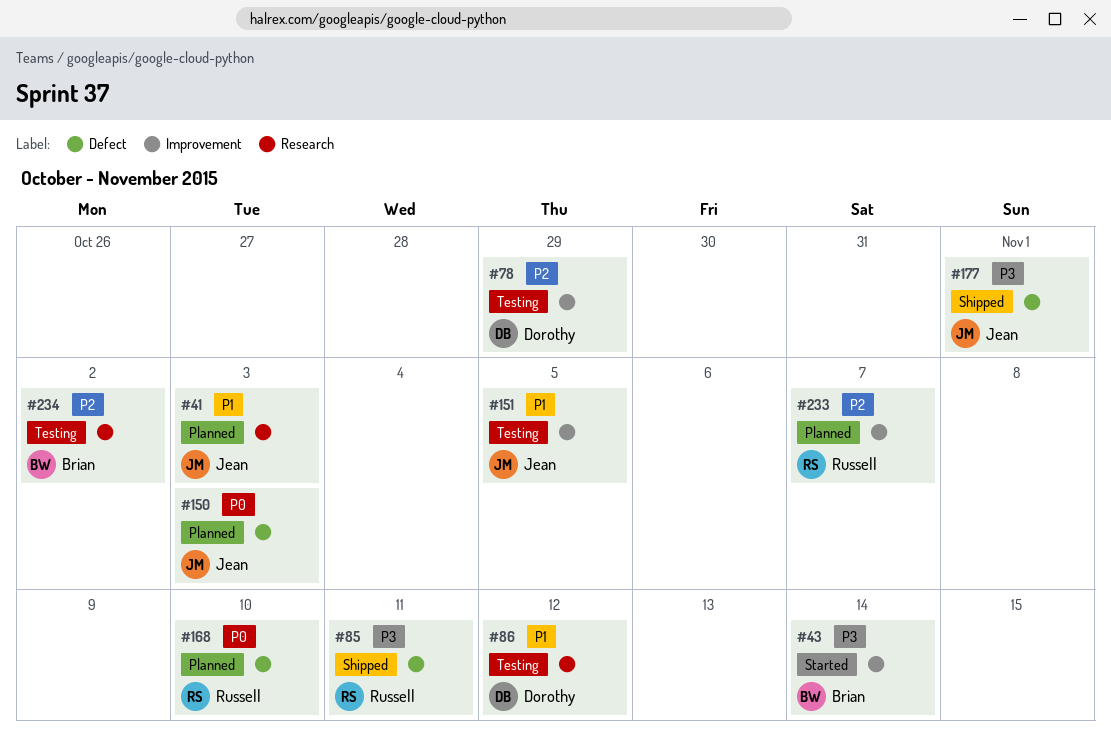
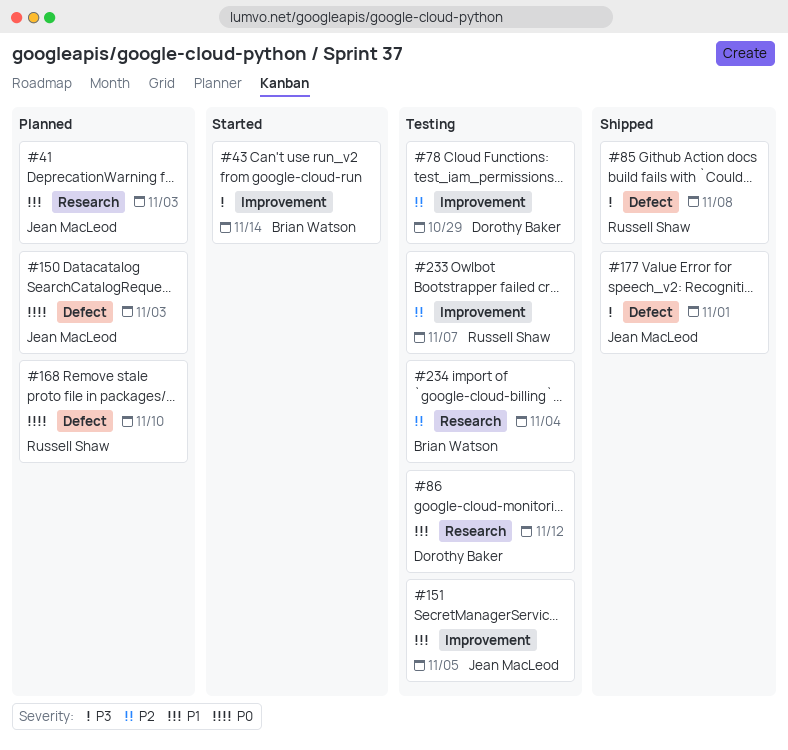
#85, due: Nov 11 -> Nov 8
#233, status: Planned -> Testing
#234, due: Nov 2 -> Nov 4

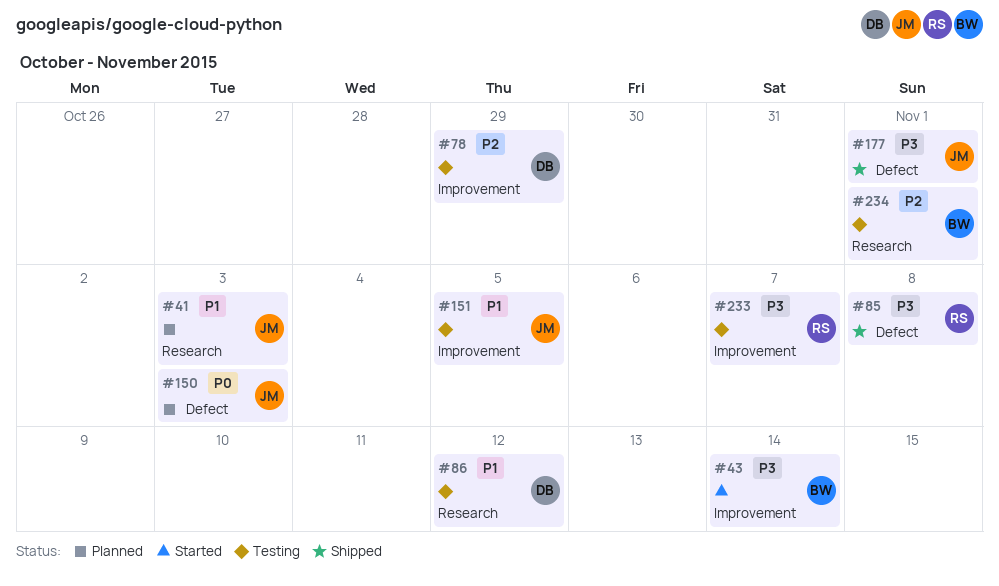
#168: present -> none
#233, priority: P2 -> P3
#234, due: Nov 4 -> Nov 1

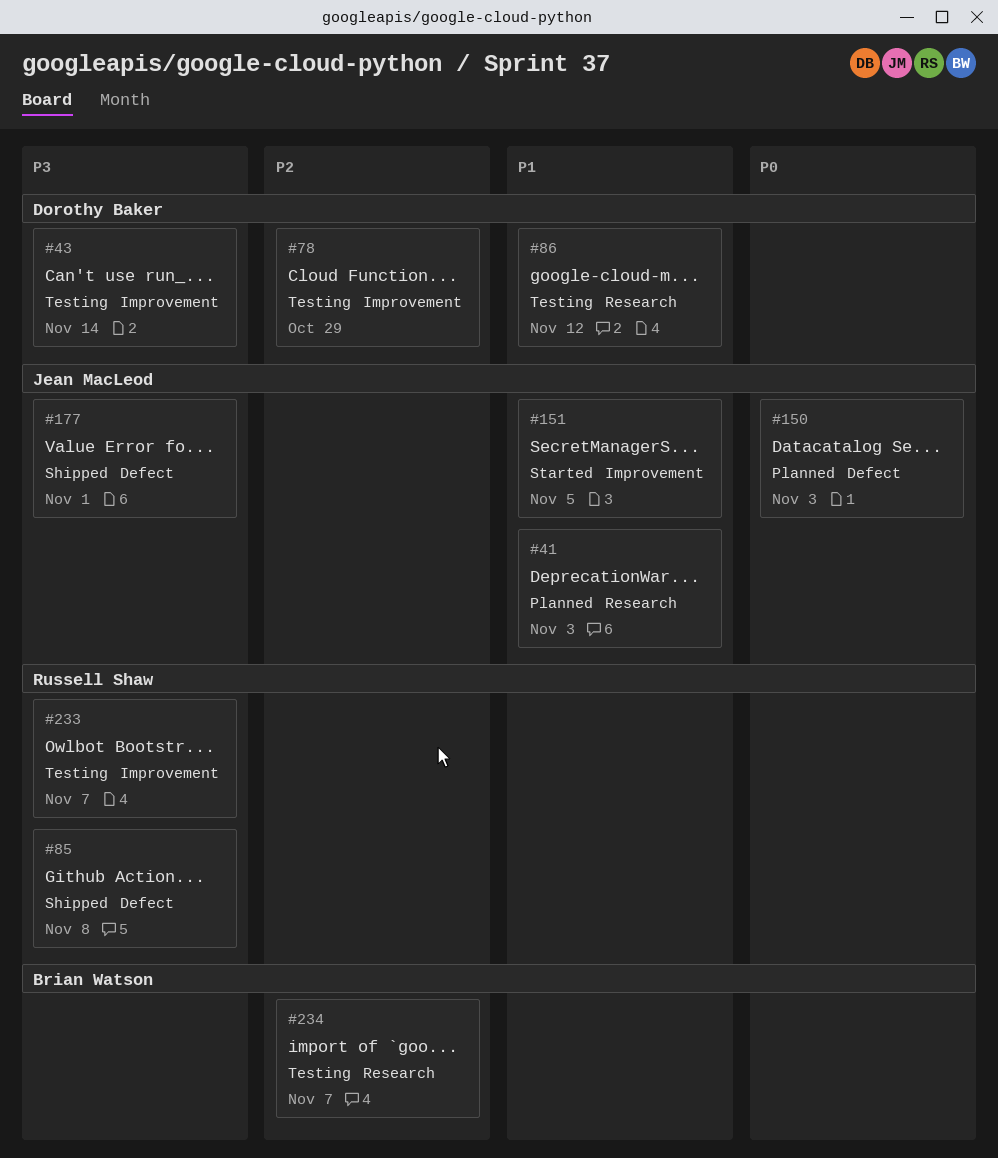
#43, status: Started -> Testing
#43, owner: Brian Watson -> Dorothy Baker
#151, status: Testing -> Started
#234, due: Nov 1 -> Nov 7

